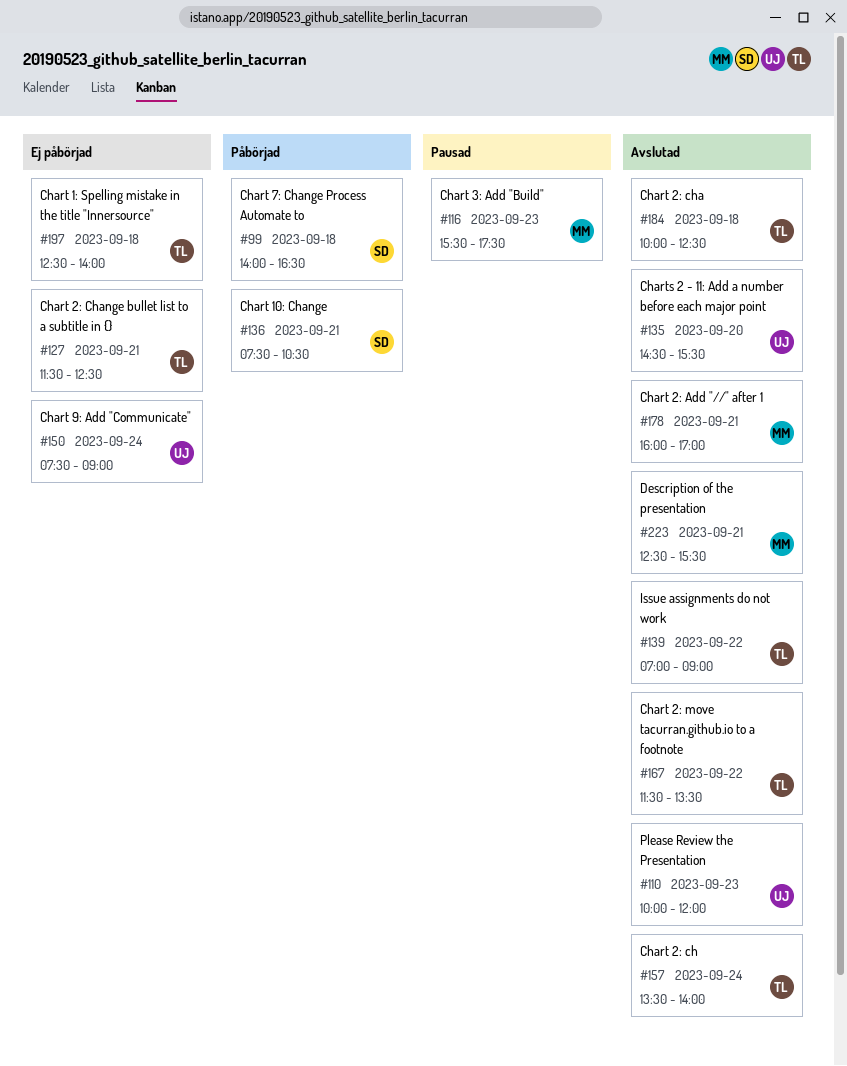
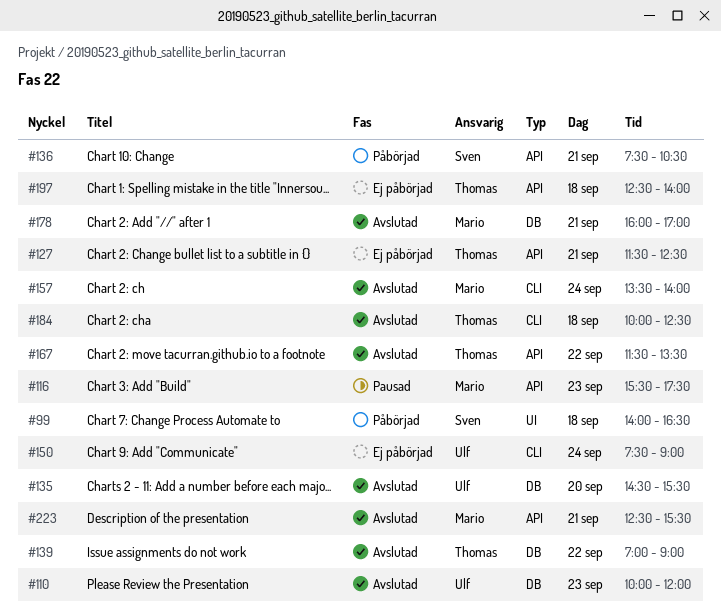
#157, owner: Thomas -> Mario

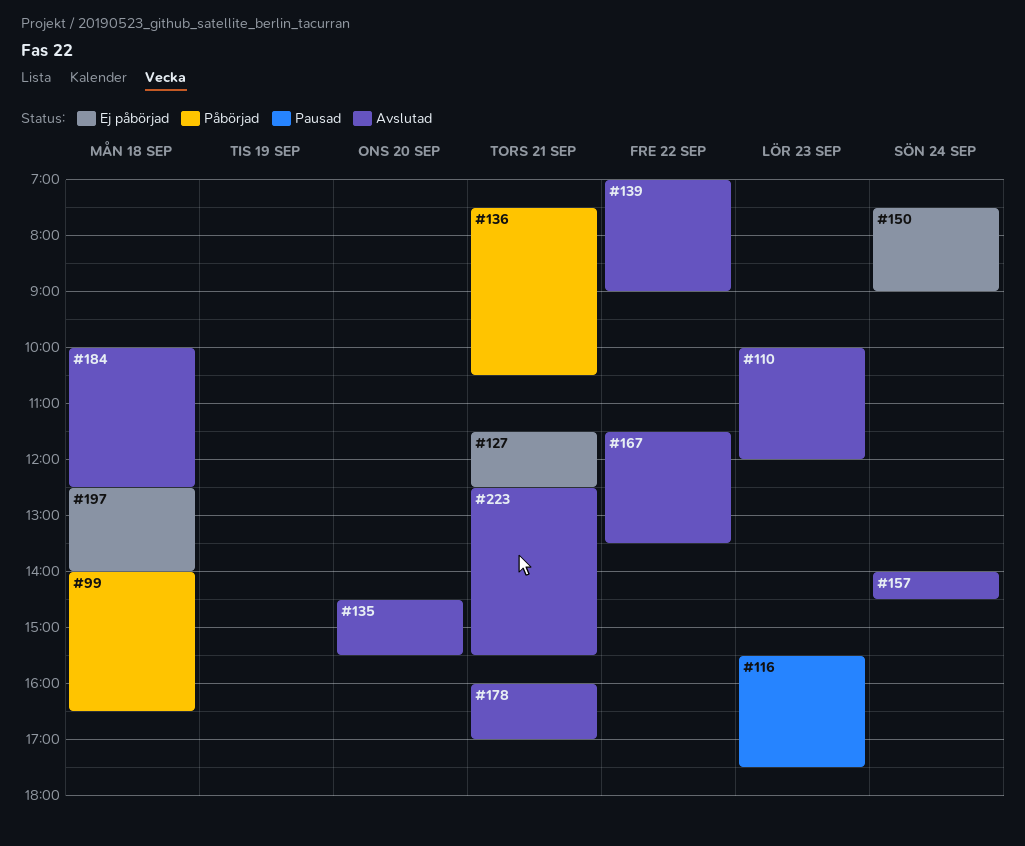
#157, begins: 13:30 -> 14:00
#157, ends: 14:00 -> 14:30

